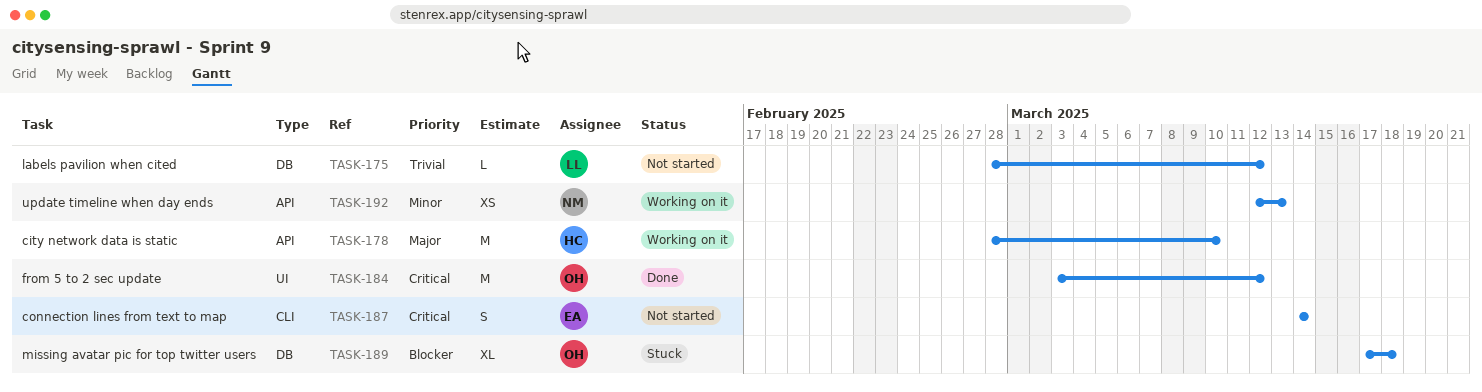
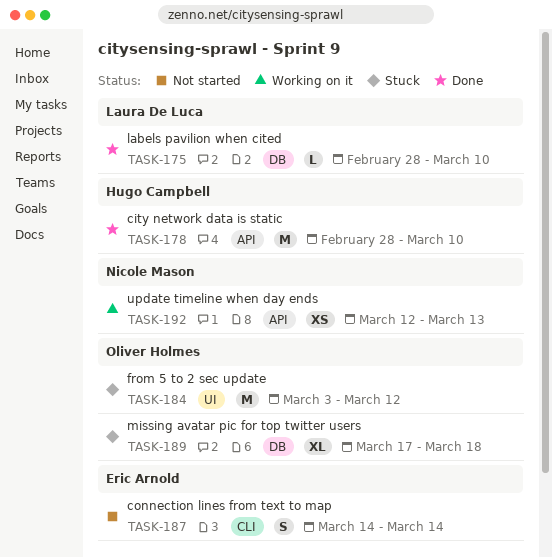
TASK-175, status: Not started -> Done
TASK-175, due: Mar 12 -> Mar 10
TASK-178, status: Working on it -> Done
TASK-184, status: Done -> Stuck

